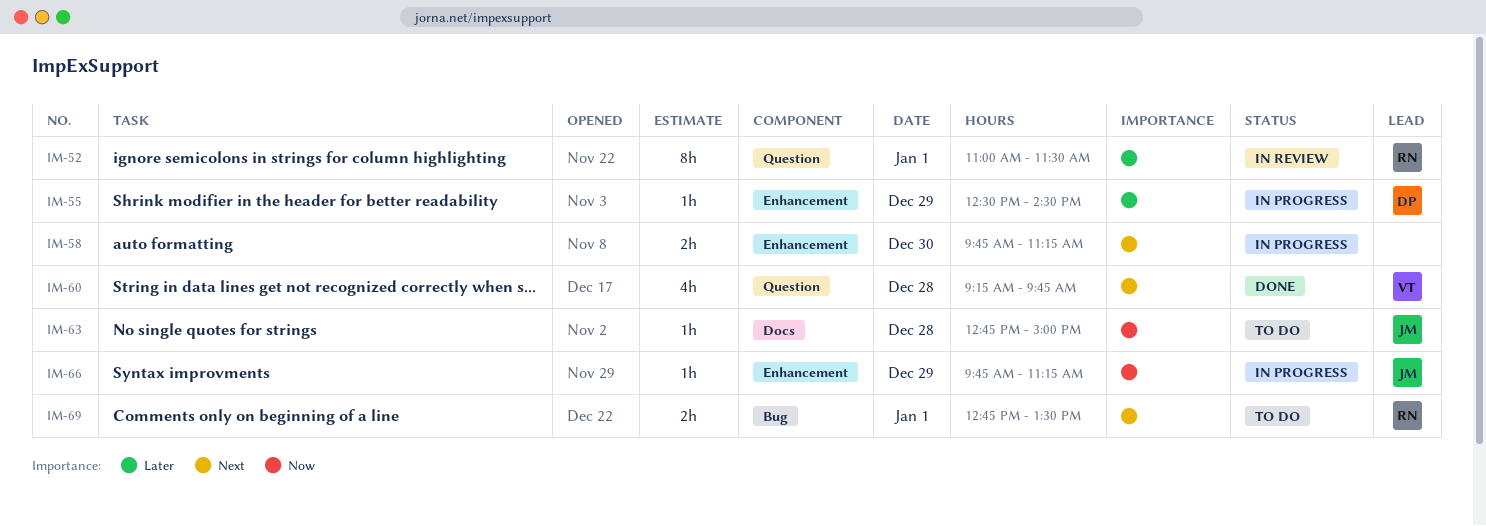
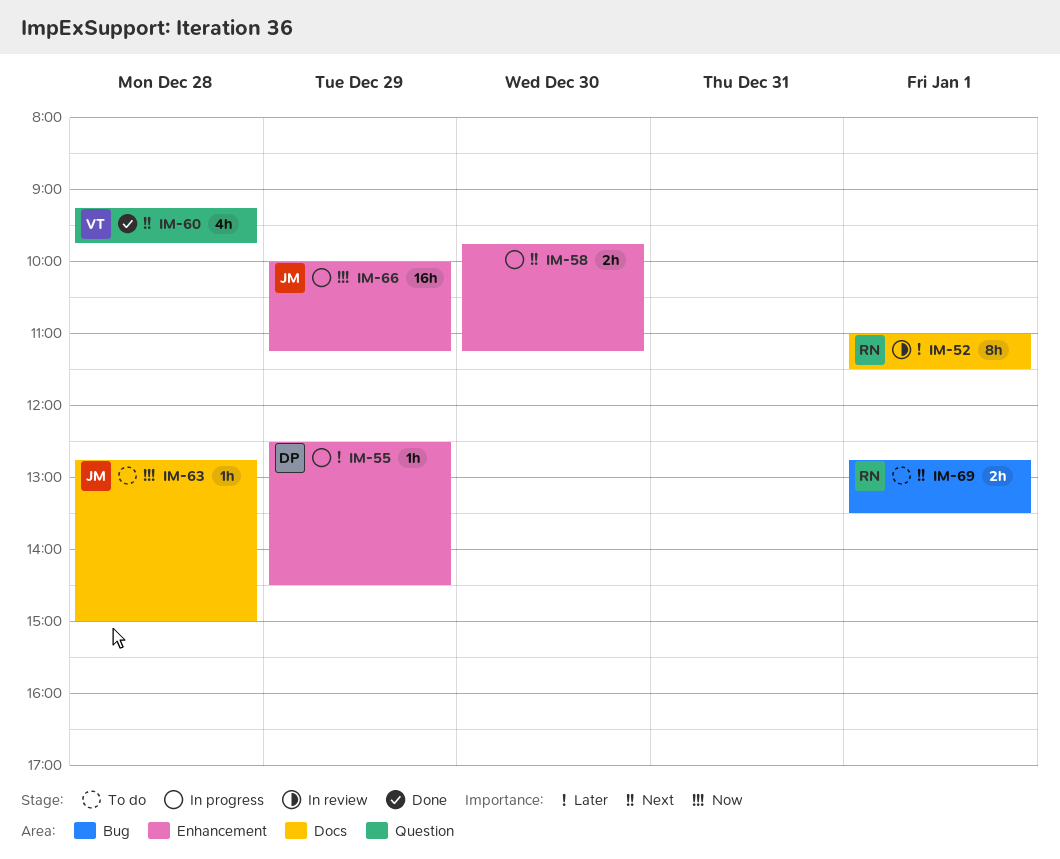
IM-52, label: Question -> Docs
IM-66, estimate: 1h -> 16h
IM-66, begins: 09:45 -> 10:00

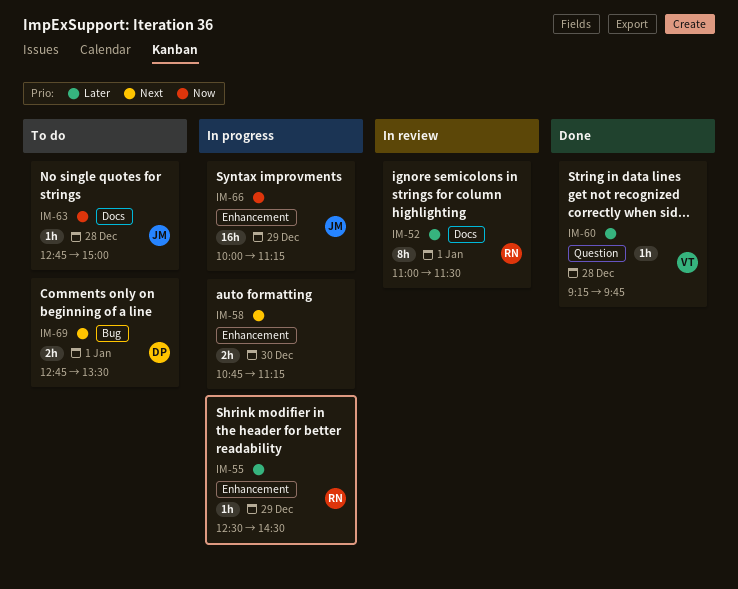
IM-55, owner: DP -> RN
IM-58, begins: 09:45 -> 10:45
IM-60, priority: Next -> Later
IM-60, estimate: 4h -> 1h
IM-69, owner: RN -> DP

